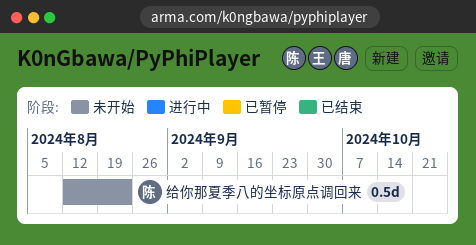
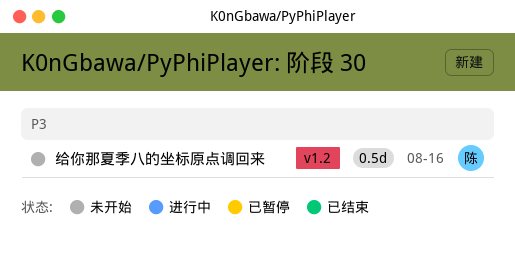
给你那夏季八的坐标原点调回来, due: Aug 23 -> Aug 16

